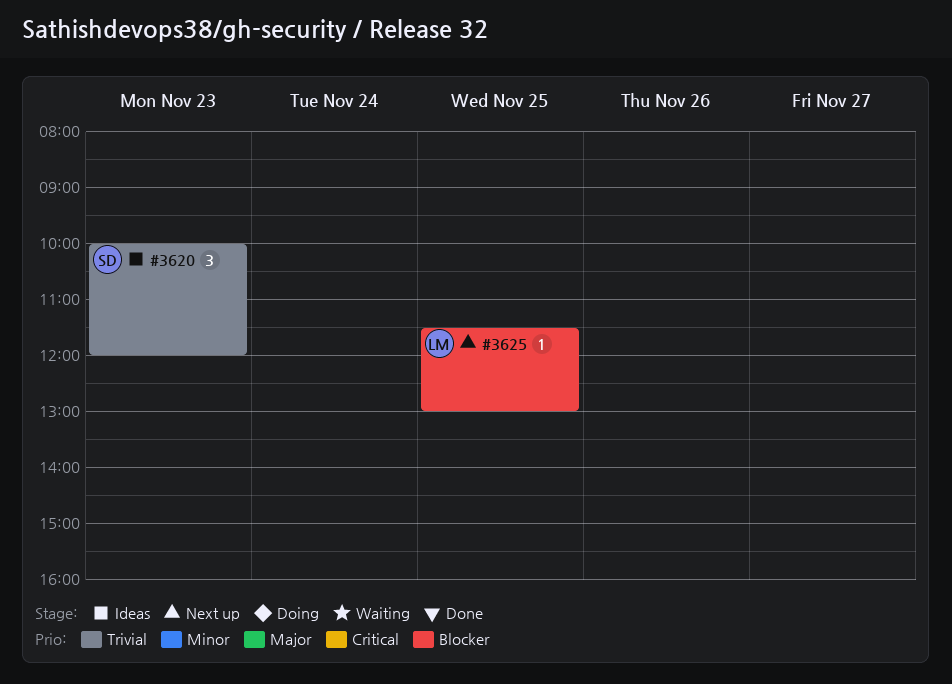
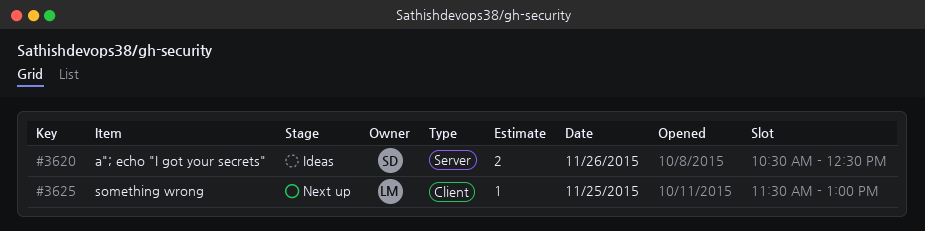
#3620, estimate: 3 -> 2
#3620, day: Nov 23 -> Nov 26
#3620, begins: 10:00 -> 10:30
#3620, ends: 12:00 -> 12:30

